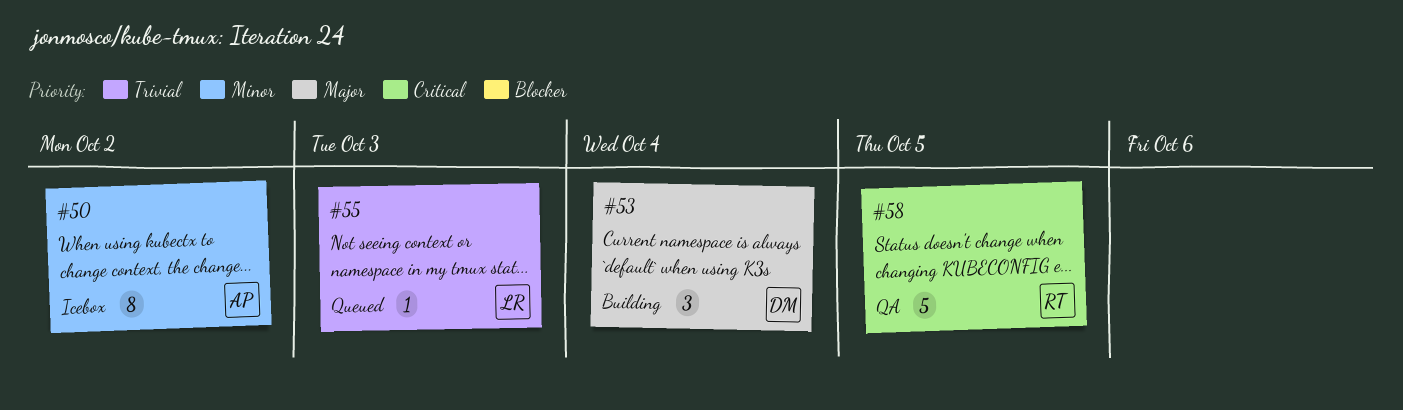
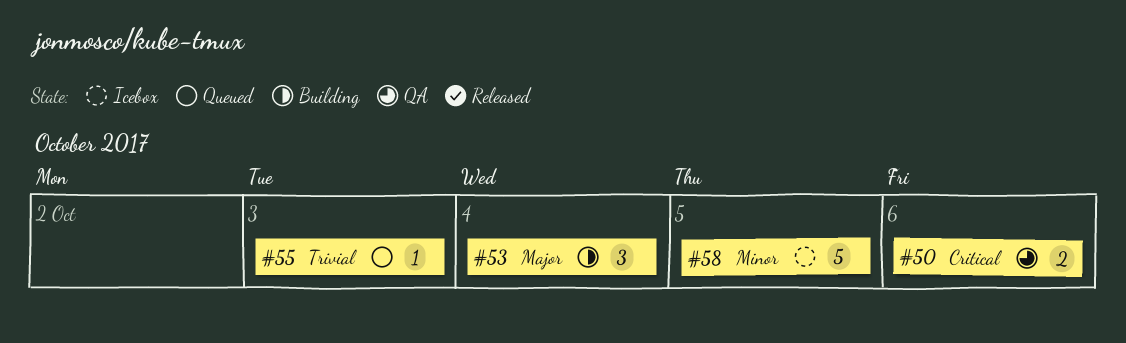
#50, status: Icebox -> QA
#50, priority: Minor -> Critical
#50, estimate: 8 -> 2
#50, due: Oct 2 -> Oct 6
#58, status: QA -> Icebox
#58, priority: Critical -> Minor

